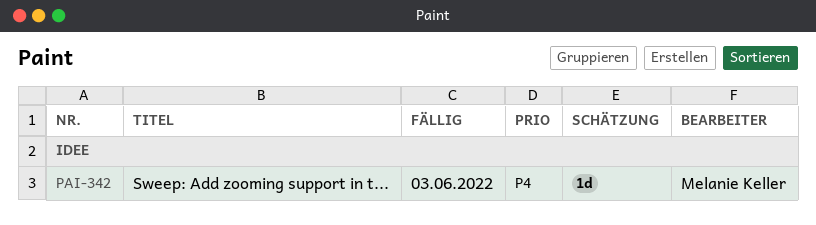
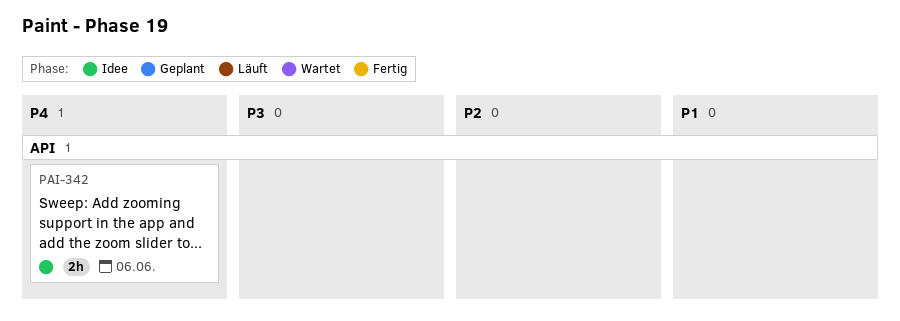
PAI-342, estimate: 1d -> 2h
PAI-342, due: Jun 3 -> Jun 6

